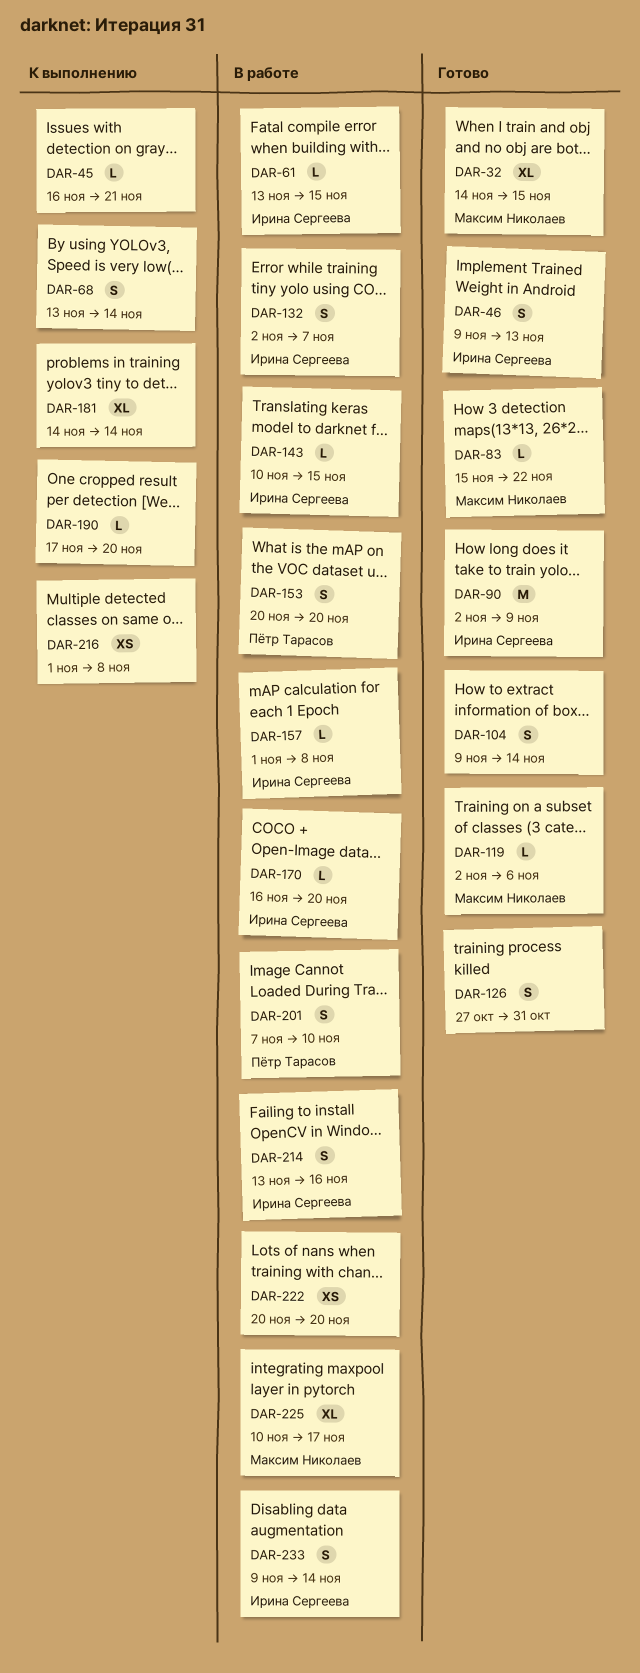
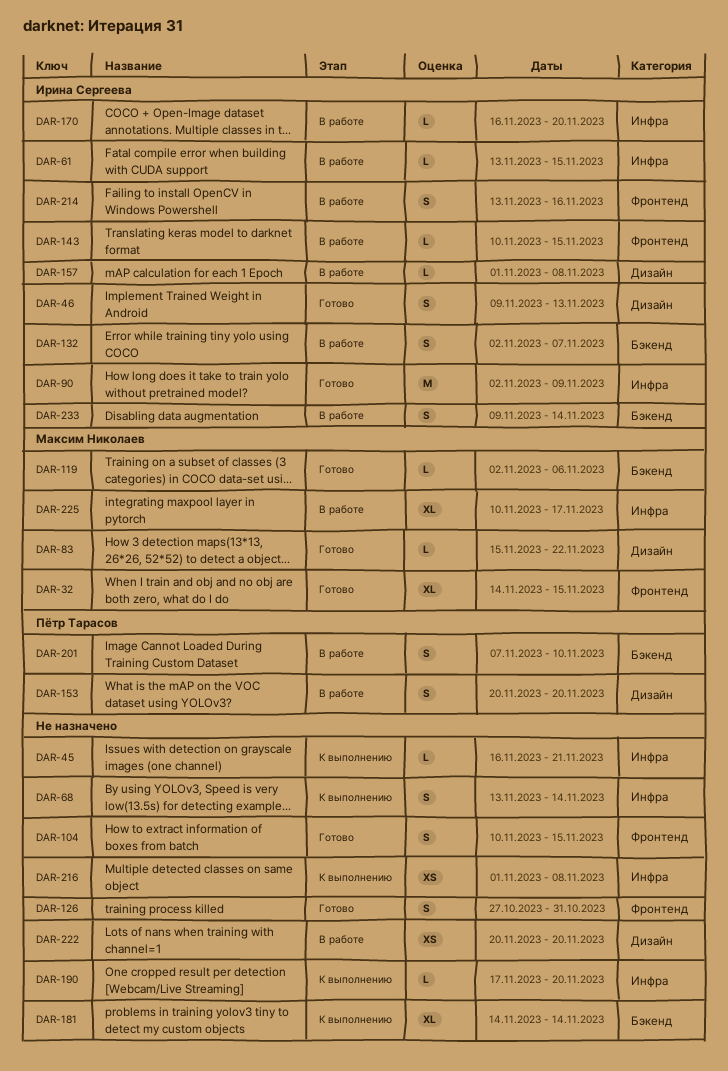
DAR-104, start: Nov 9 -> Nov 10
DAR-104, due: Nov 14 -> Nov 15

